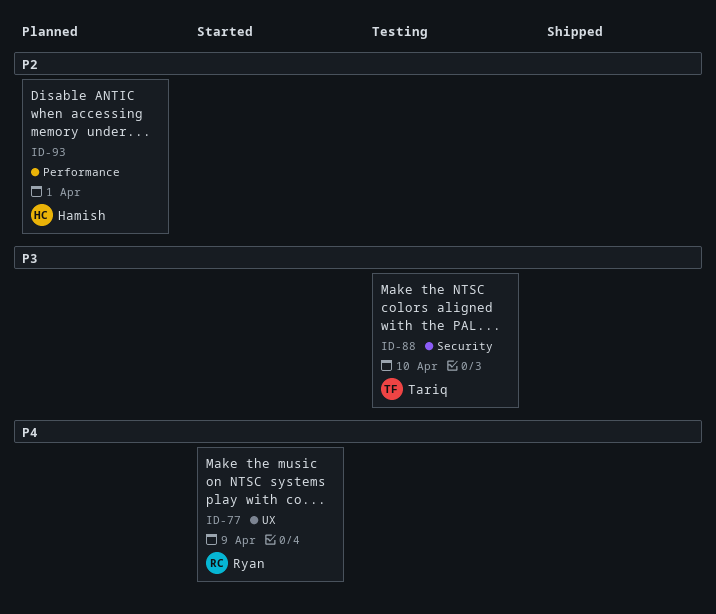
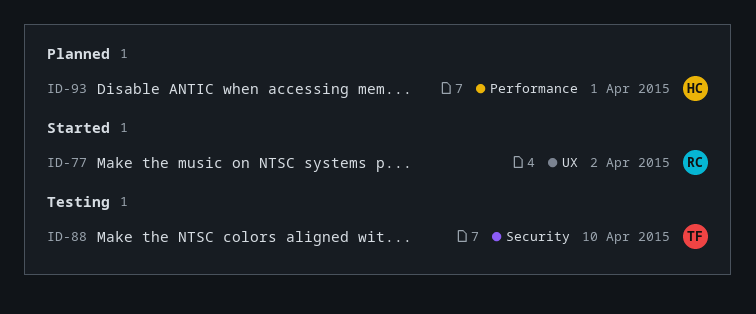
ID-77, due: Apr 9 -> Apr 2

